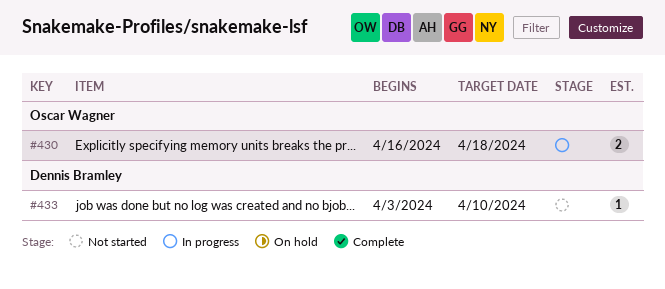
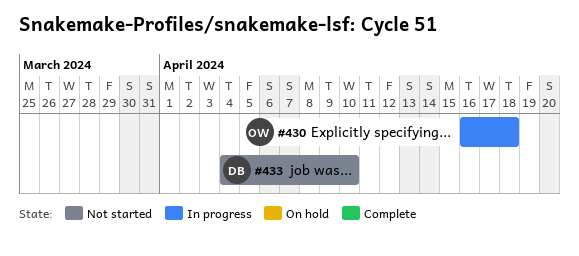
#433, start: Apr 3 -> Apr 4

